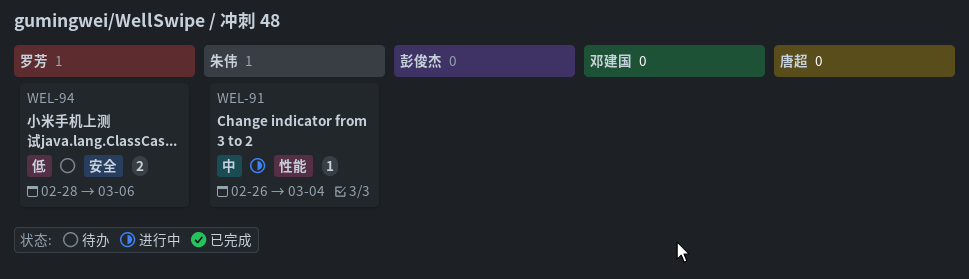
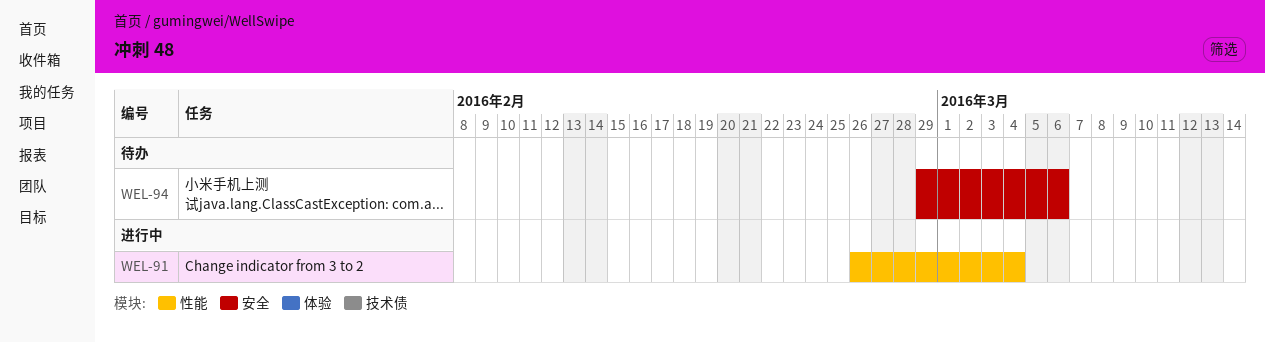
WEL-94, start: Feb 28 -> Feb 29

